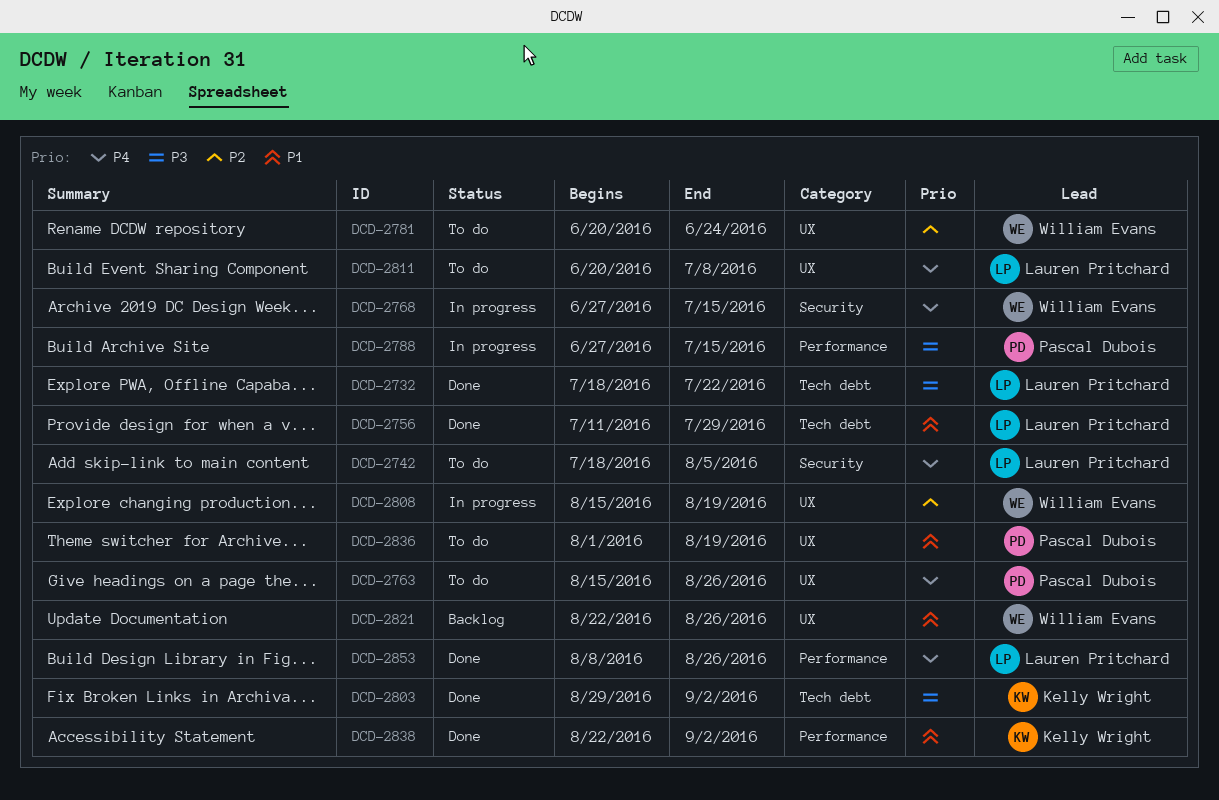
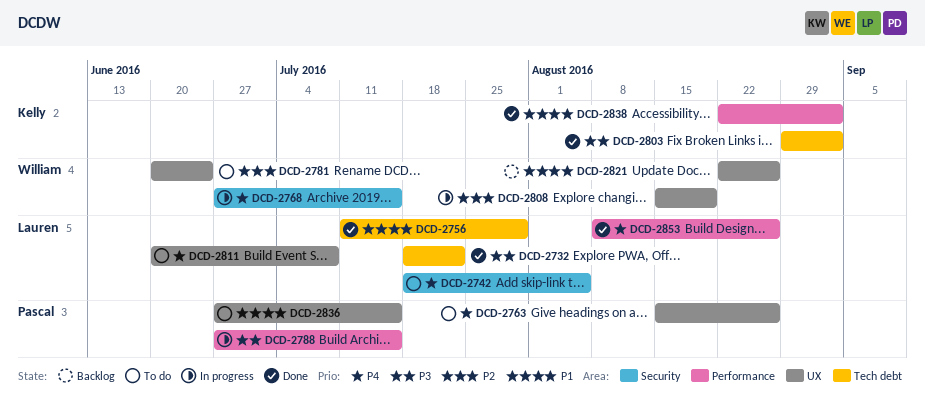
DCD-2836, start: Aug 1 -> Jun 27
DCD-2836, due: Aug 19 -> Jul 15

